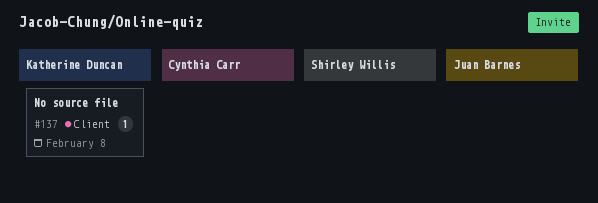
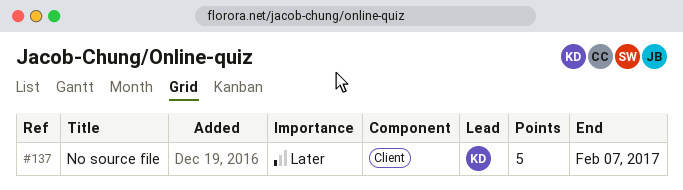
#137, estimate: 1 -> 5
#137, due: Feb 8 -> Feb 7

